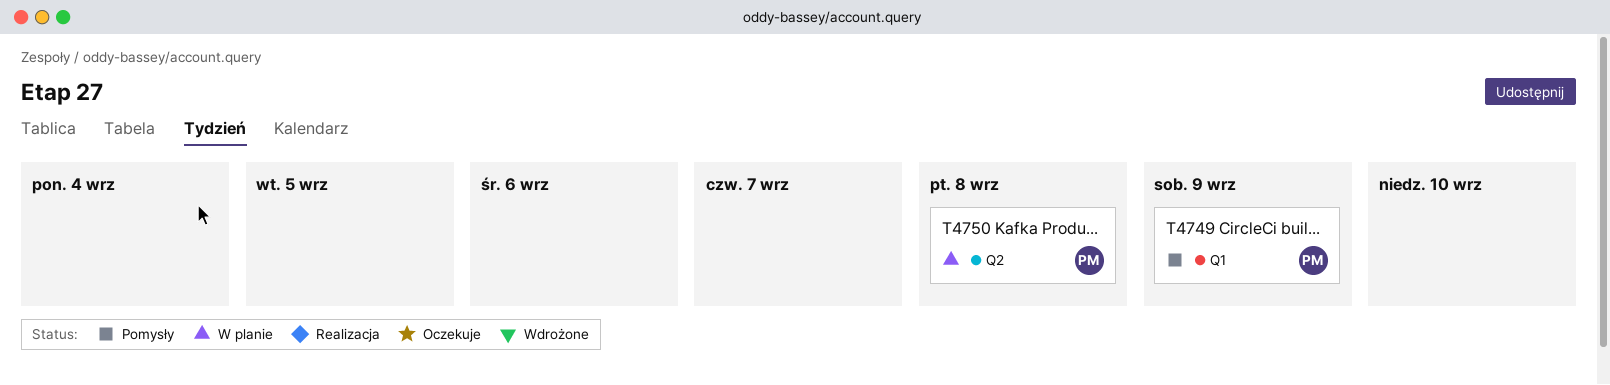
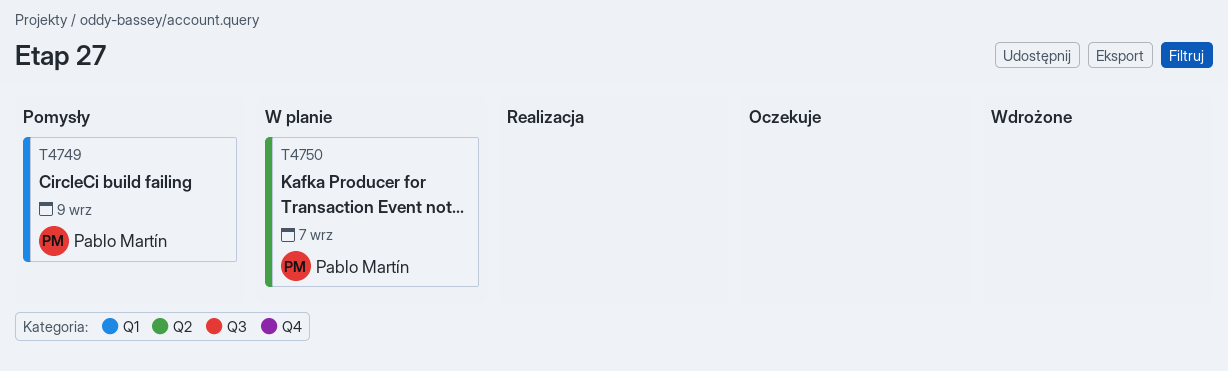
T4750, due: Sep 8 -> Sep 7

